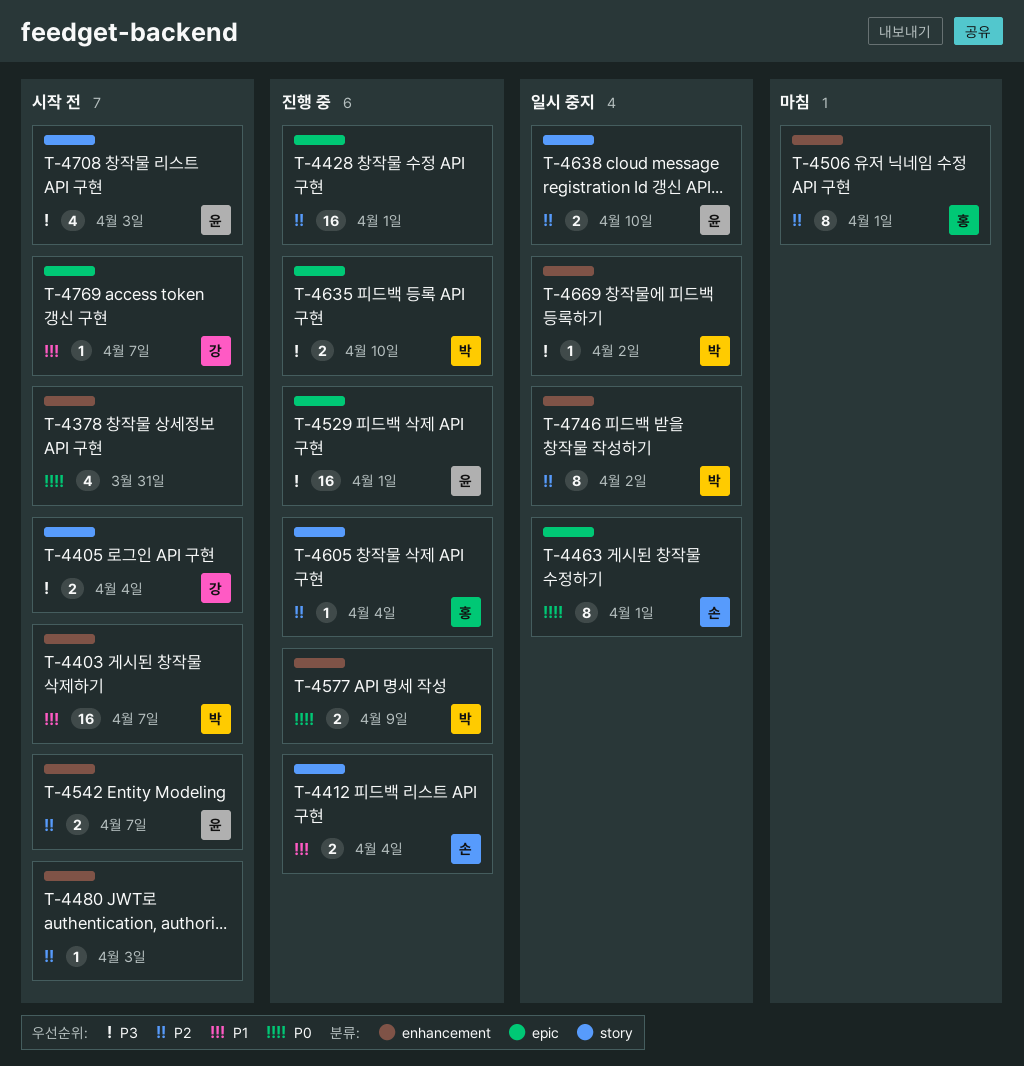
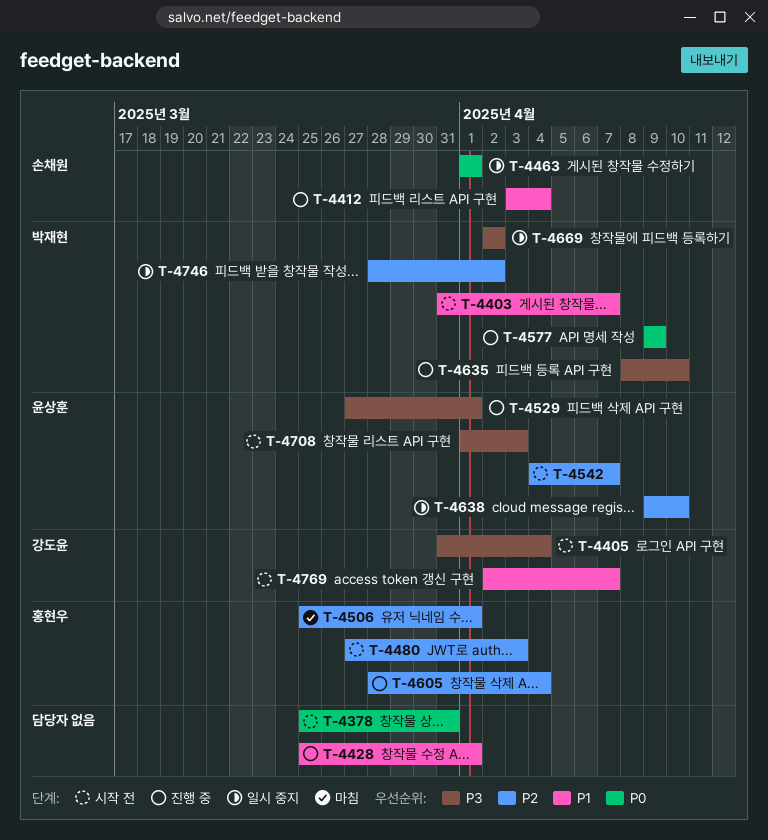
T-4428, priority: P2 -> P1
T-4480, owner: none -> 홍현우

